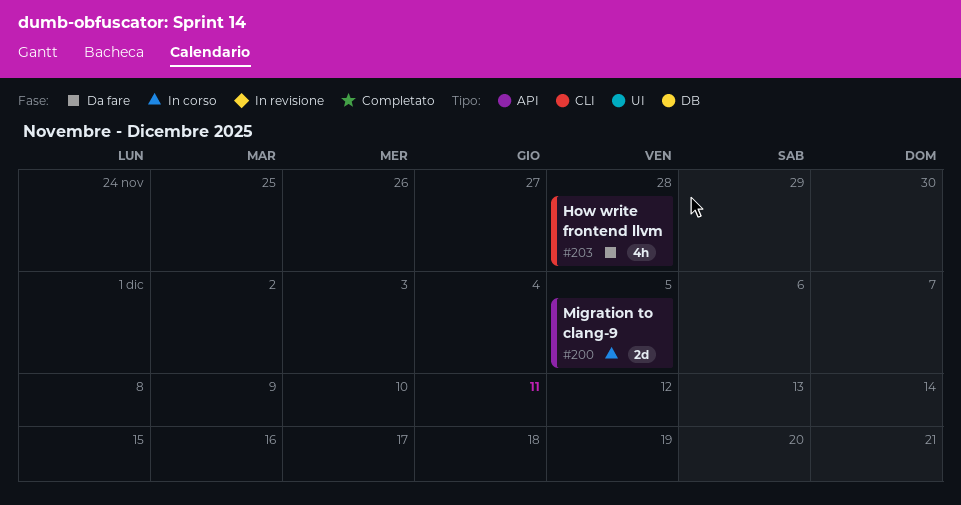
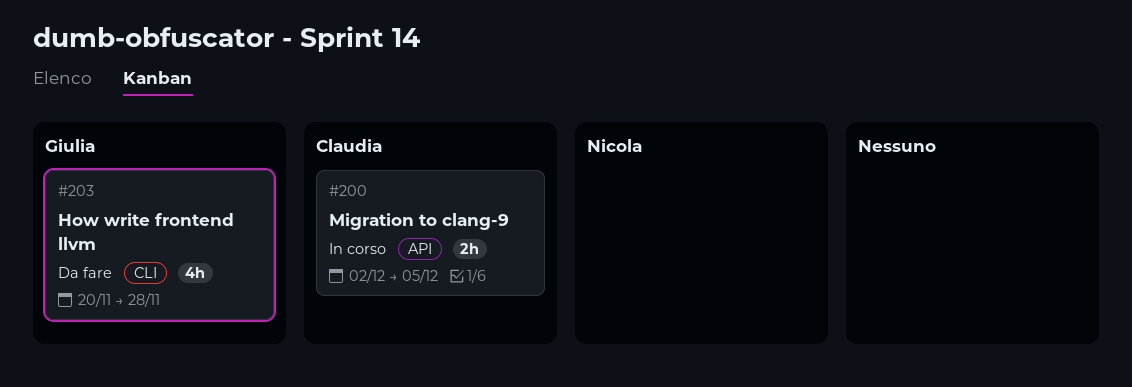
#200, estimate: 2d -> 2h

